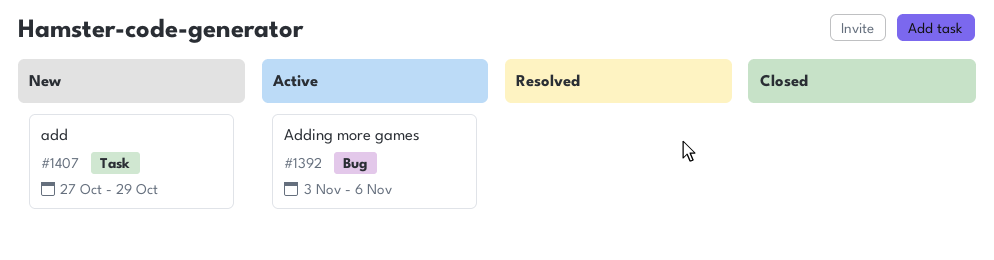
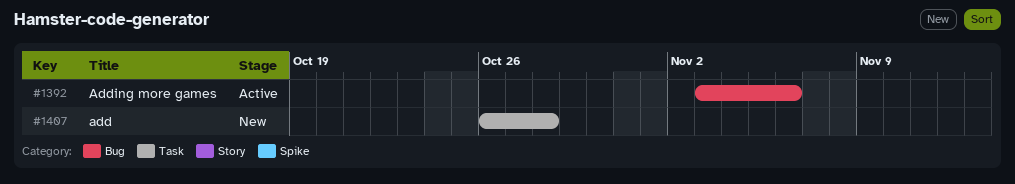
#1407, start: Oct 27 -> Oct 26
#1407, due: Oct 29 -> Oct 28

